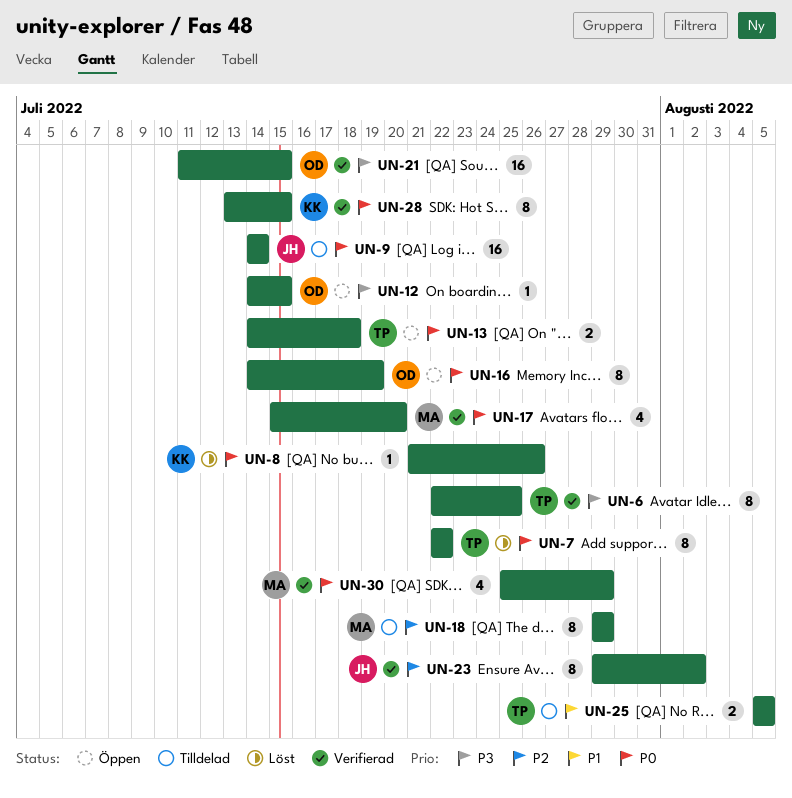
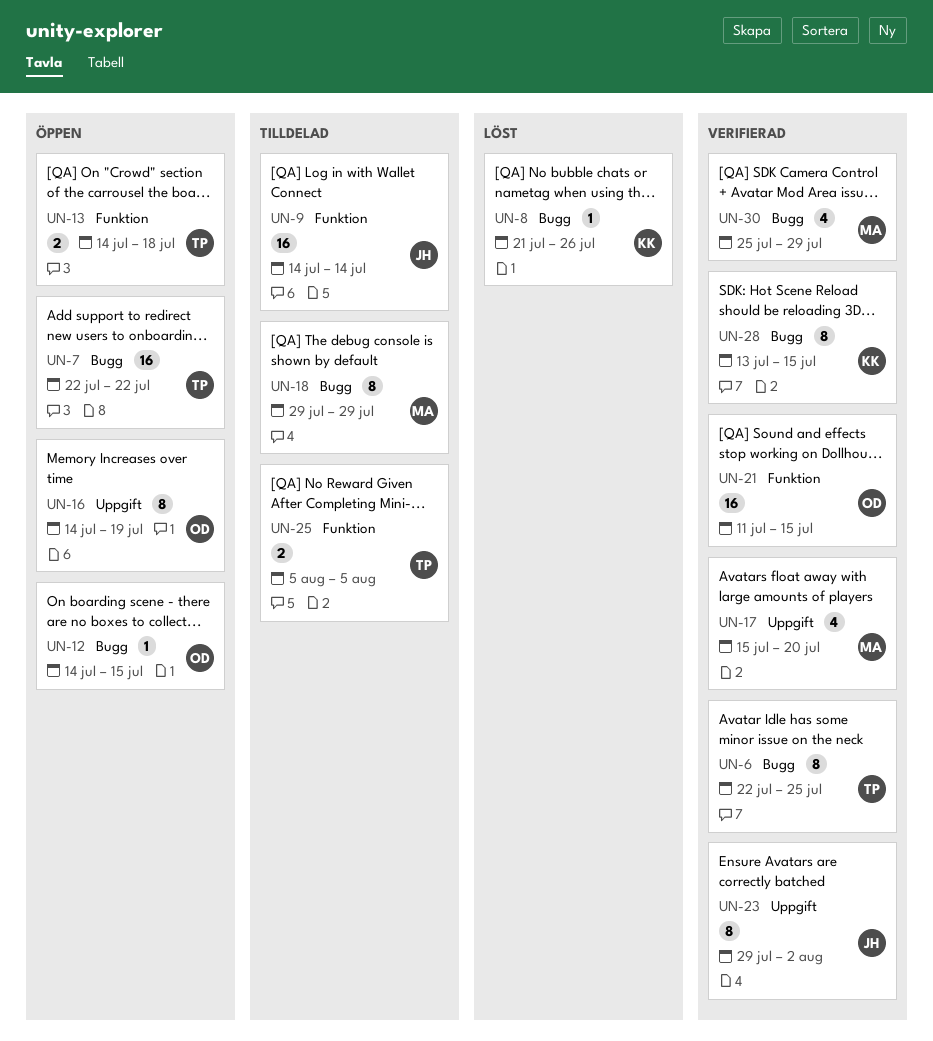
UN-7, status: Löst -> Öppen
UN-7, estimate: 8 -> 16

